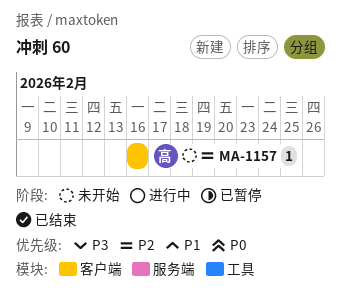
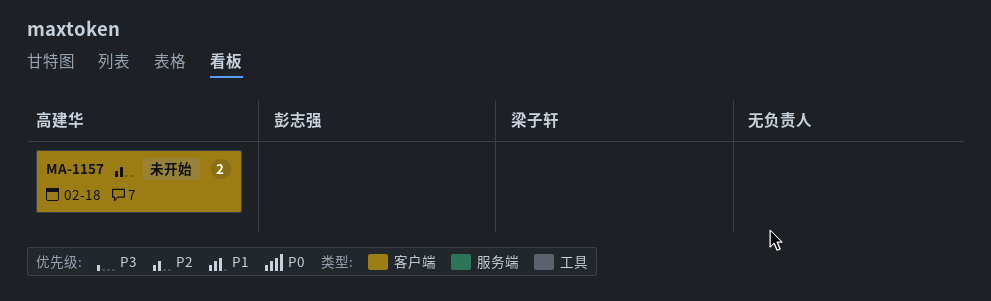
MA-1157, estimate: 1 -> 2
MA-1157, due: Feb 16 -> Feb 18

